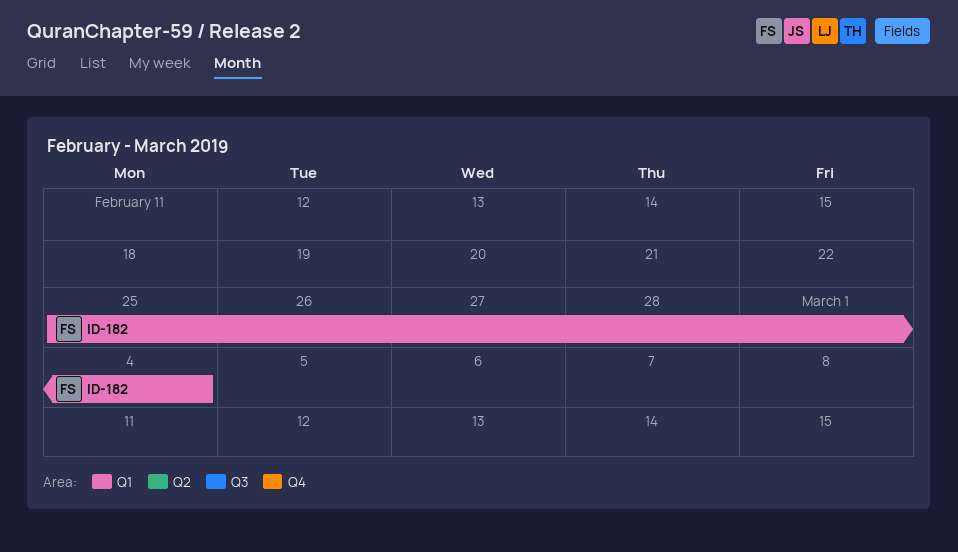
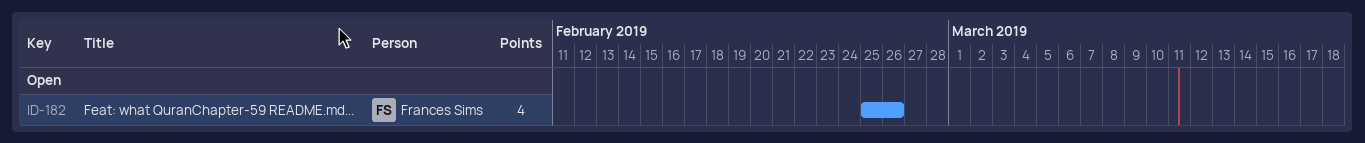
ID-182, due: Mar 4 -> Feb 26

